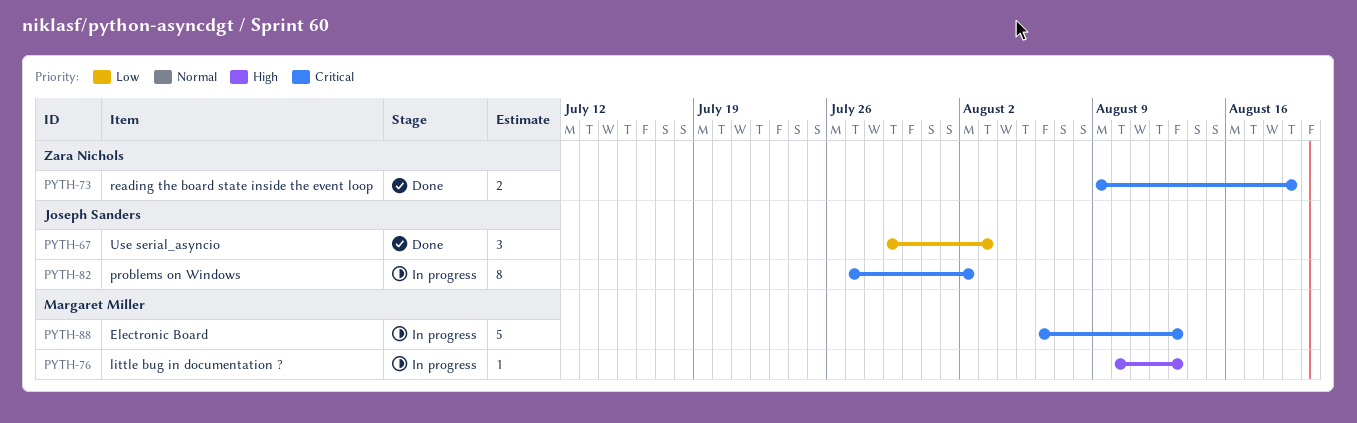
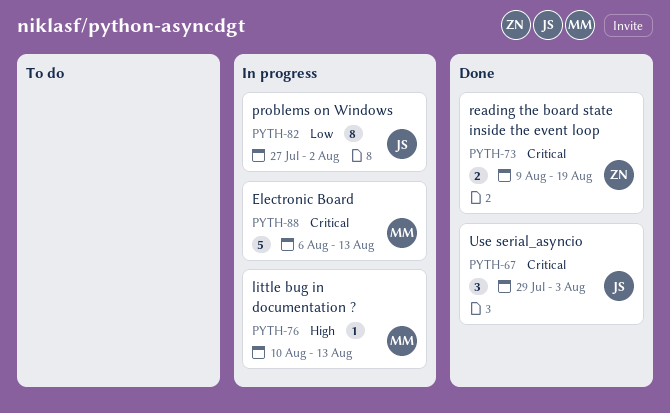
PYTH-67, priority: Low -> Critical
PYTH-82, priority: Critical -> Low

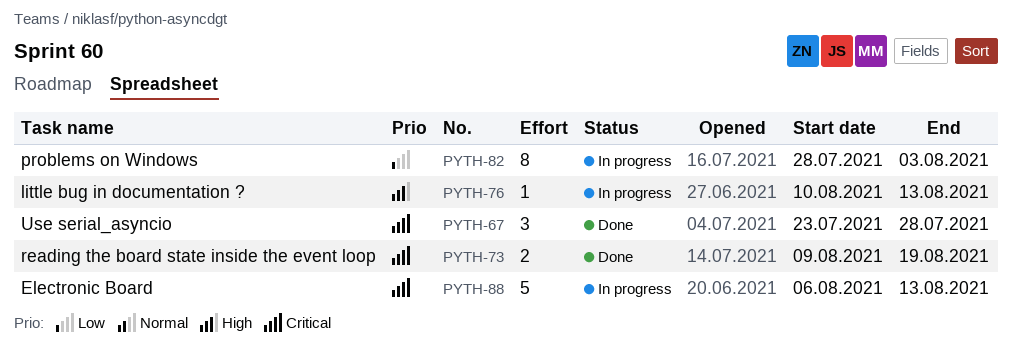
PYTH-67, start: Jul 29 -> Jul 23
PYTH-67, due: Aug 3 -> Jul 28
PYTH-82, start: Jul 27 -> Jul 28
PYTH-82, due: Aug 2 -> Aug 3

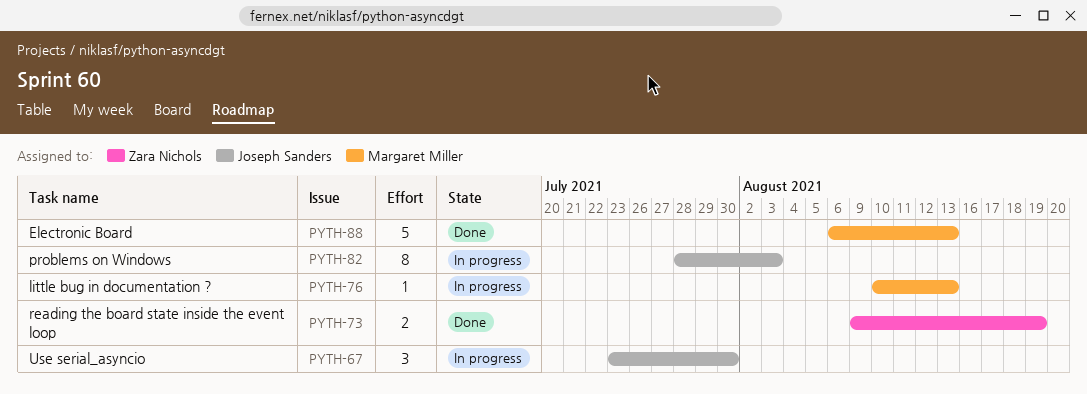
PYTH-67, status: Done -> In progress
PYTH-67, due: Jul 28 -> Jul 30
PYTH-88, status: In progress -> Done

